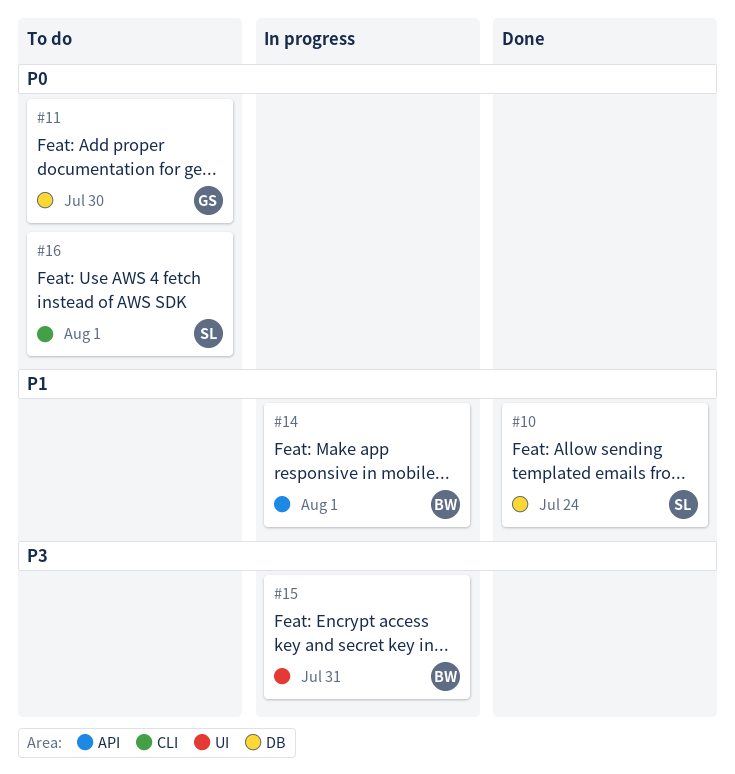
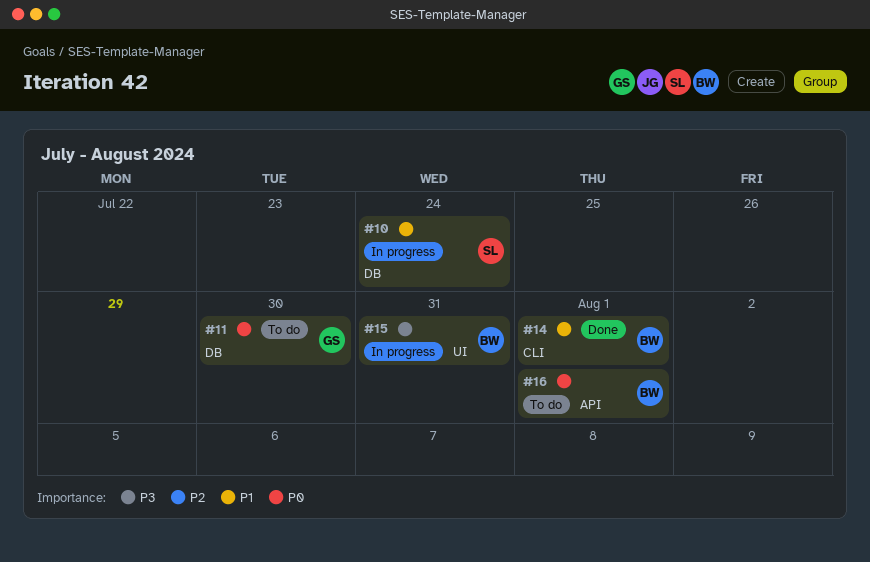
#10, status: Done -> In progress
#14, status: In progress -> Done
#14, label: API -> CLI
#16, owner: SL -> BW
#16, label: CLI -> API

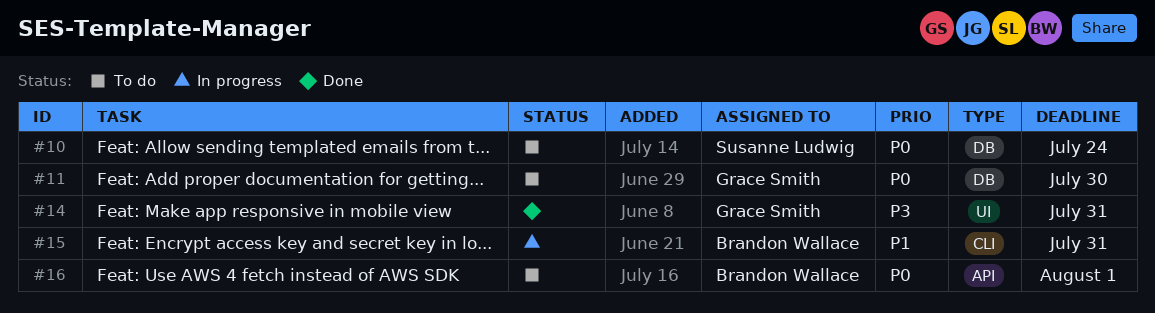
#10, status: In progress -> To do
#10, priority: P1 -> P0
#14, owner: Brandon Wallace -> Grace Smith
#14, priority: P1 -> P3
#14, label: CLI -> UI
#14, due: Aug 1 -> Jul 31
#15, priority: P3 -> P1
#15, label: UI -> CLI

